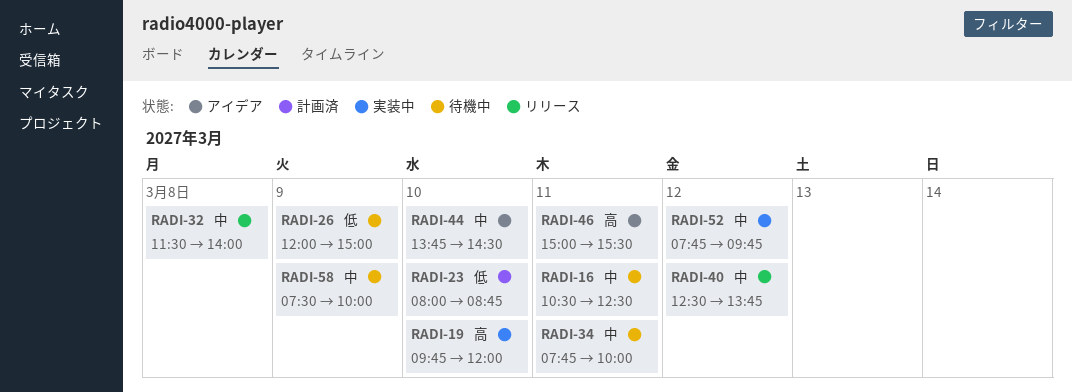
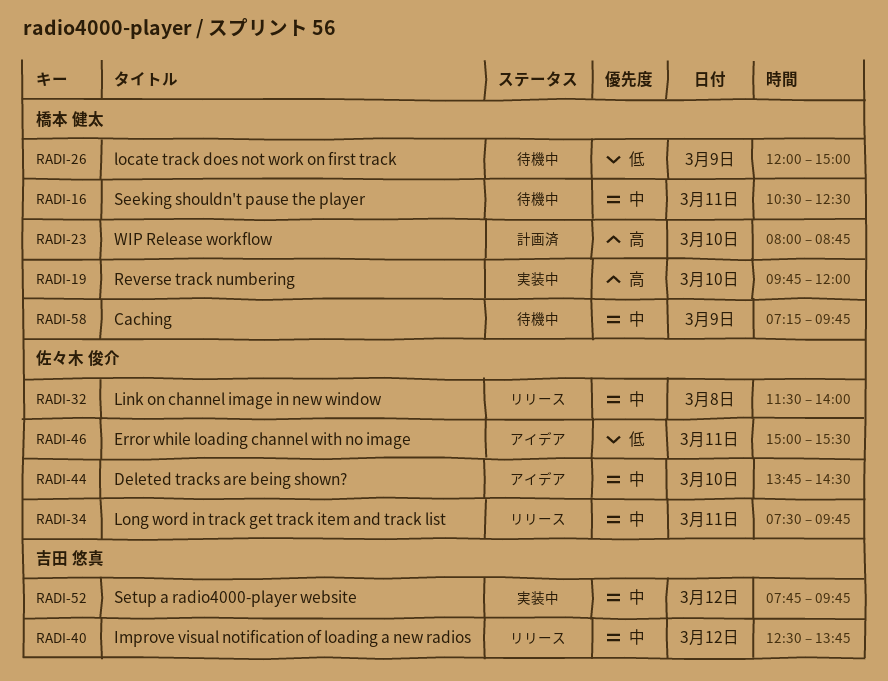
RADI-23, priority: 低 -> 高
RADI-34, status: 待機中 -> リリース
RADI-34, begins: 07:45 -> 07:30
RADI-34, ends: 10:00 -> 09:45
RADI-46, priority: 高 -> 低
RADI-58, begins: 07:30 -> 07:15
RADI-58, ends: 10:00 -> 09:45

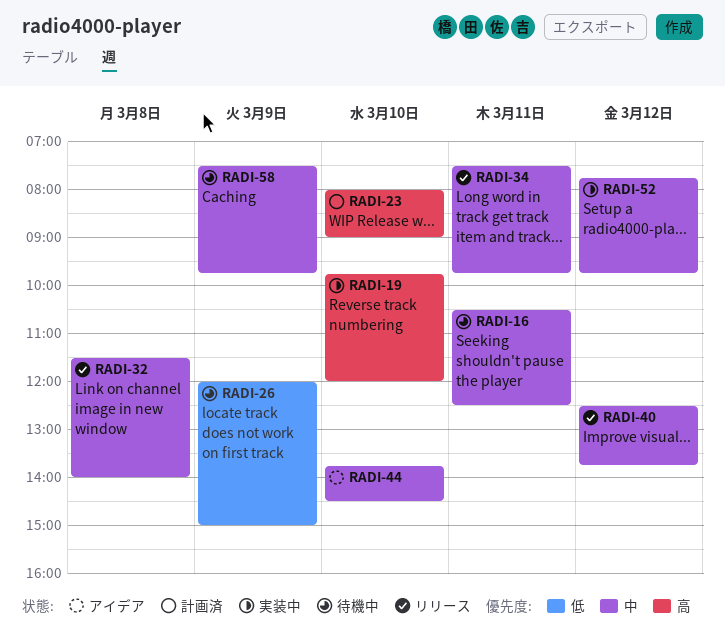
RADI-23, ends: 08:45 -> 09:00
RADI-46: present -> none
RADI-58, begins: 07:15 -> 07:30

